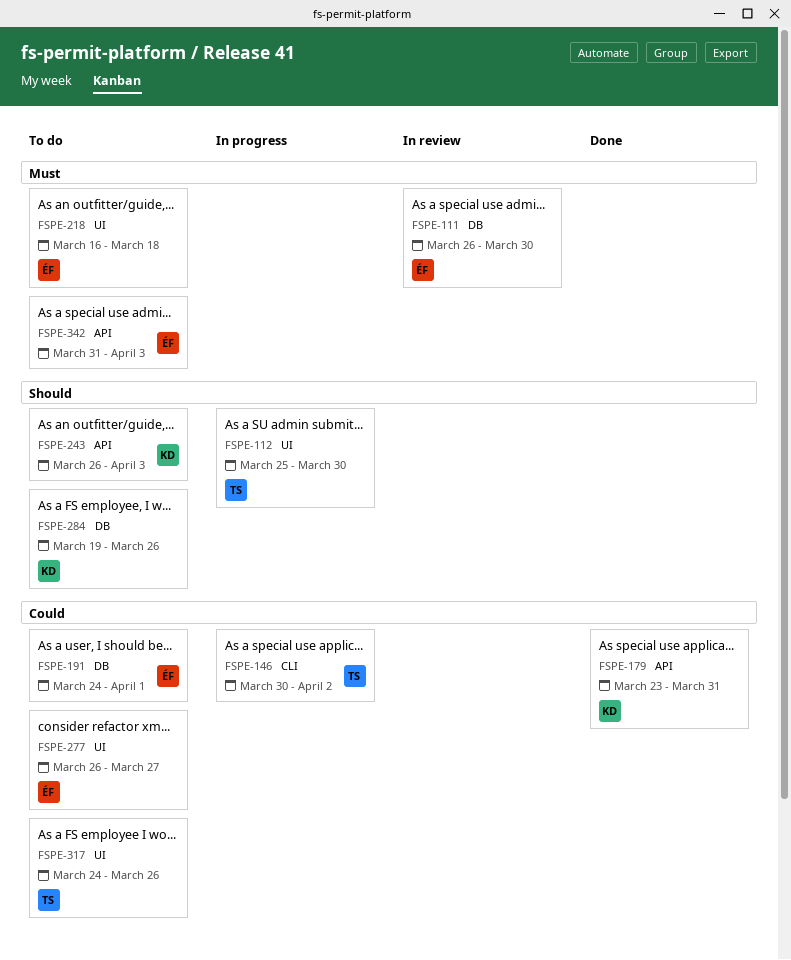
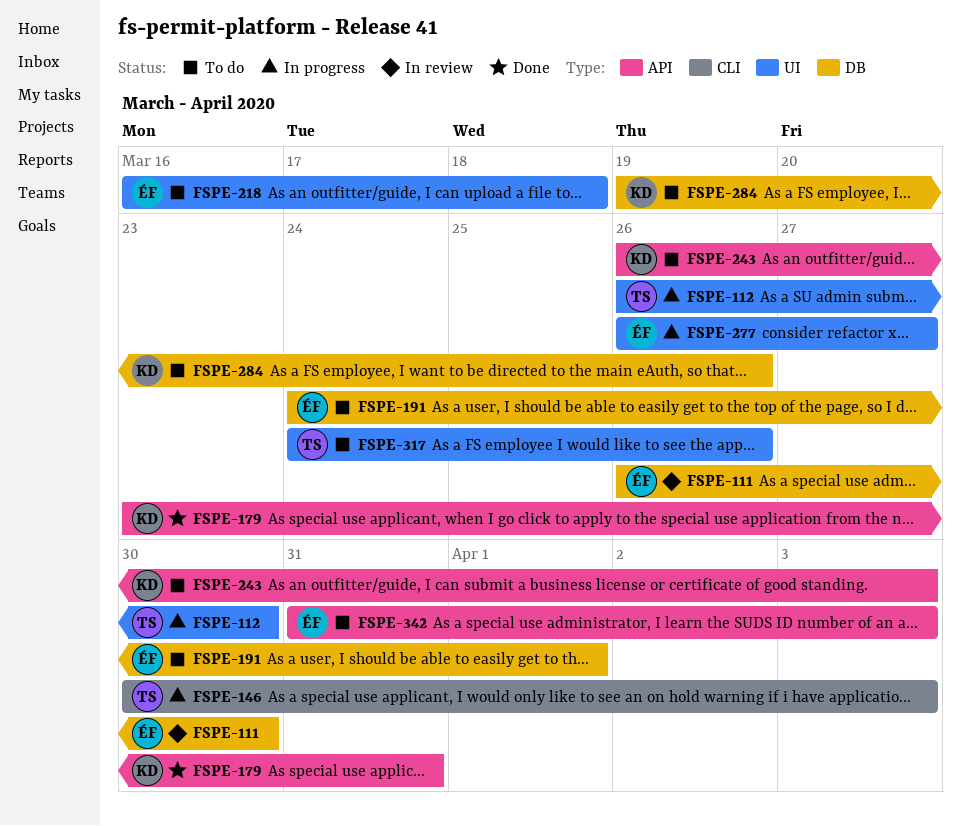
FSPE-112, start: Mar 25 -> Mar 26
FSPE-146, due: Apr 2 -> Apr 3
FSPE-277, status: To do -> In progress

